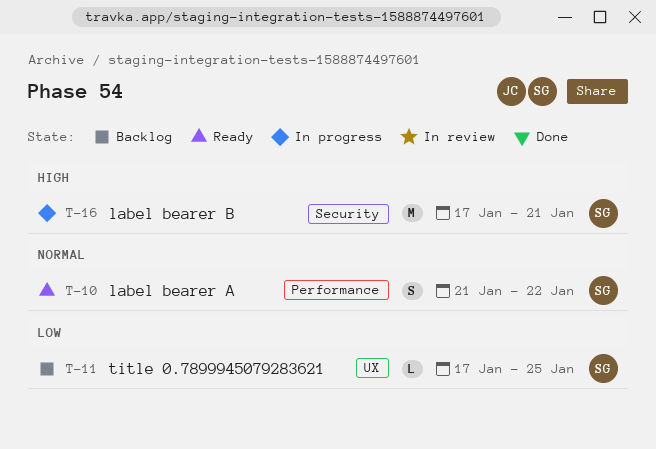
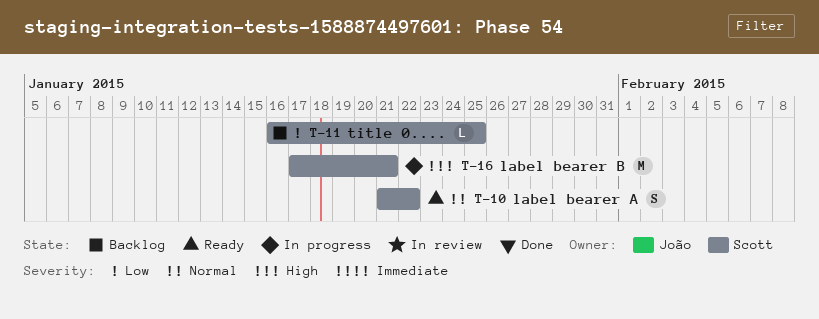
T-11, start: Jan 17 -> Jan 16

